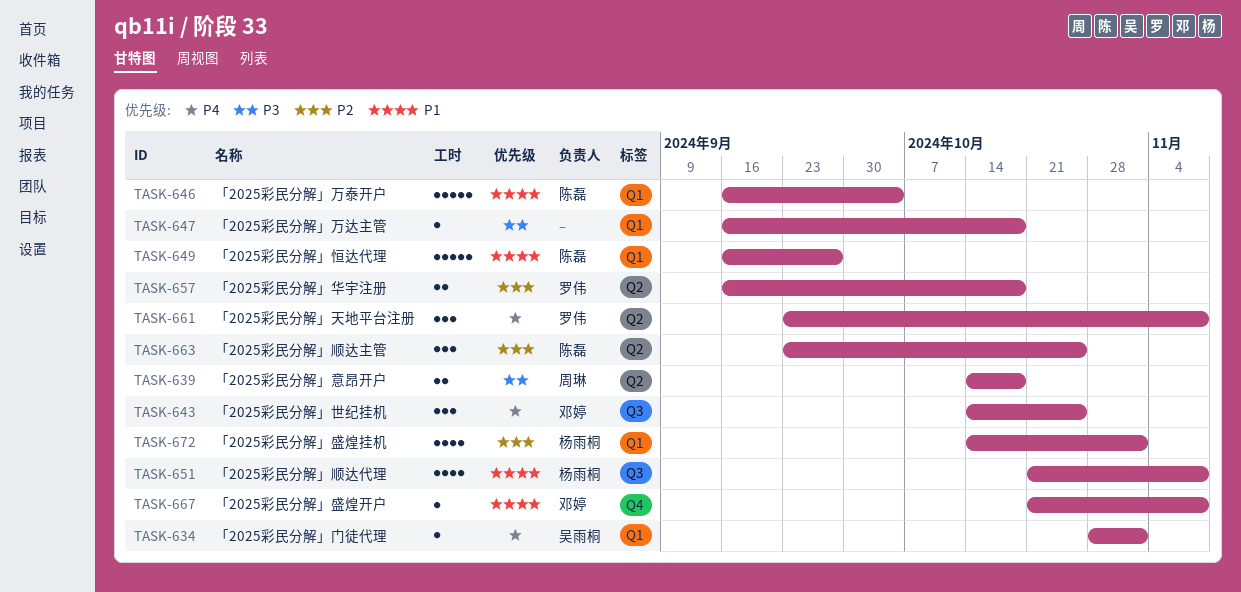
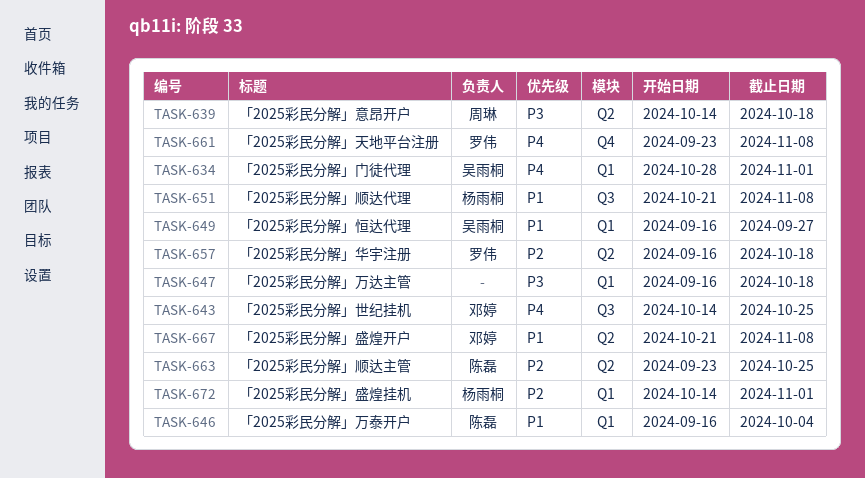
TASK-649, owner: 陈磊 -> 吴雨桐
TASK-661, label: Q2 -> Q4
TASK-667, label: Q4 -> Q2

